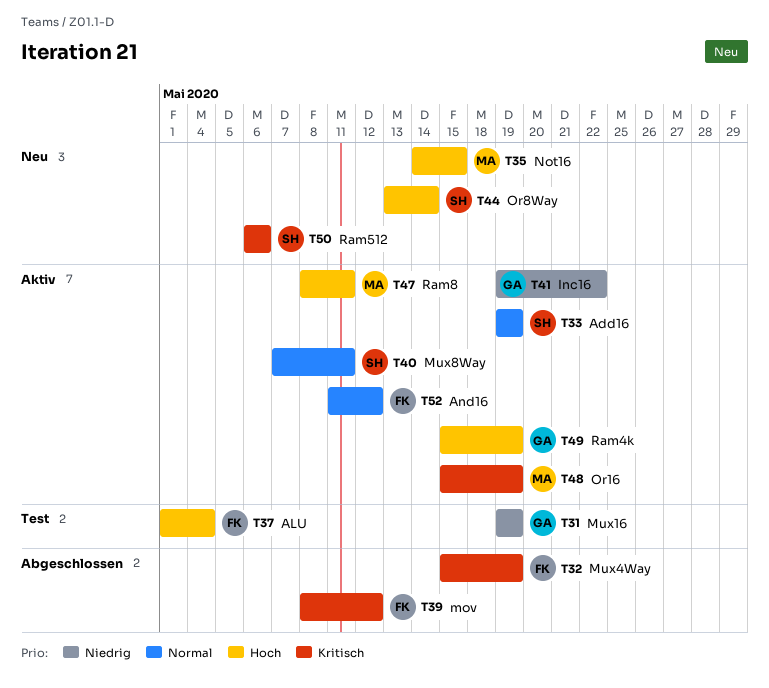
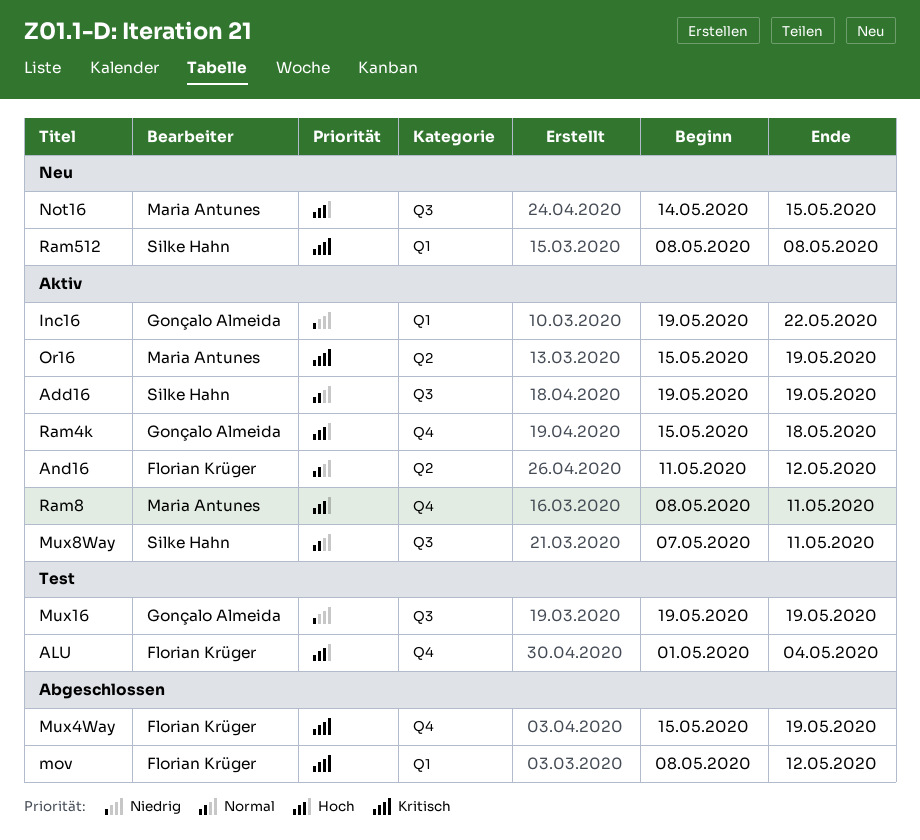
Or8Way: present -> none
Ram4k, due: May 19 -> May 18
Ram512, start: May 6 -> May 8
Ram512, due: May 6 -> May 8

